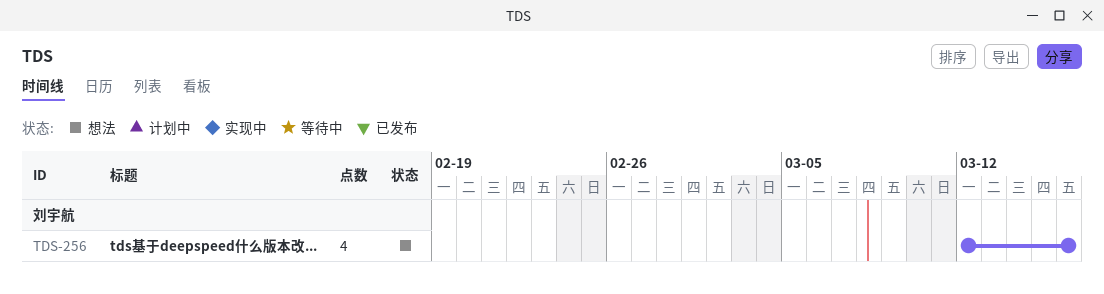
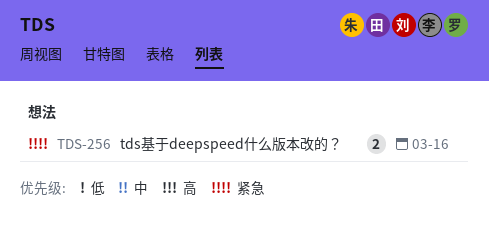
TDS-256, estimate: 4 -> 2

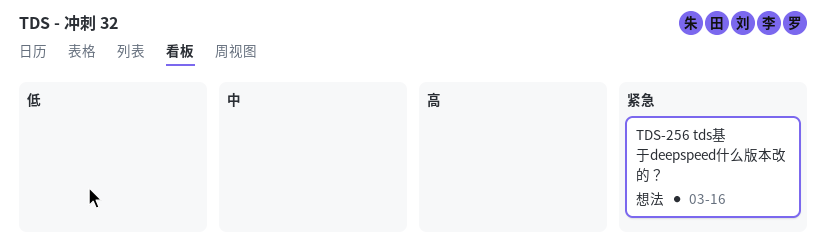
TDS-256, estimate: 2 -> 1

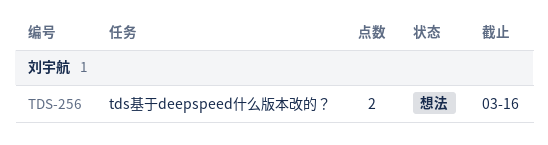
TDS-256, estimate: 1 -> 2

